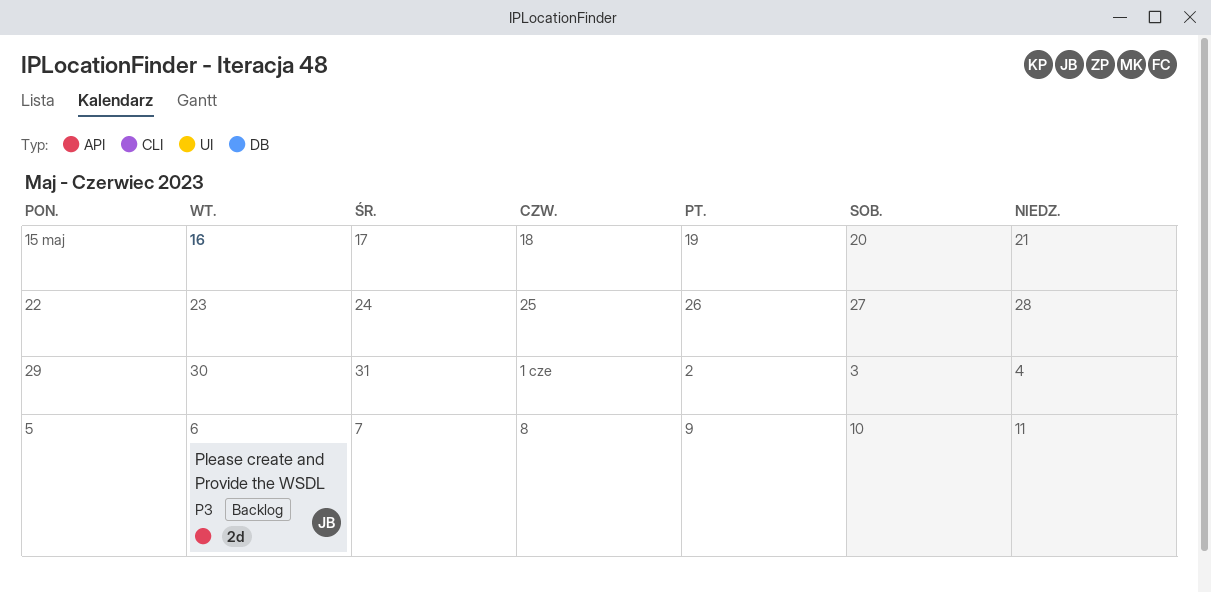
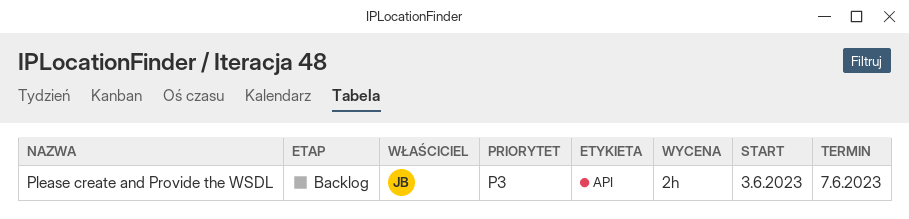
Please create and Provide the WSDL, estimate: 2d -> 2h
Please create and Provide the WSDL, due: Jun 6 -> Jun 7

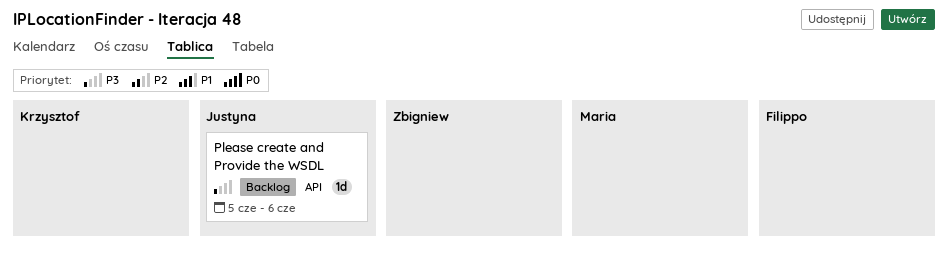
Please create and Provide the WSDL, estimate: 2h -> 1d
Please create and Provide the WSDL, start: Jun 3 -> Jun 5
Please create and Provide the WSDL, due: Jun 7 -> Jun 6

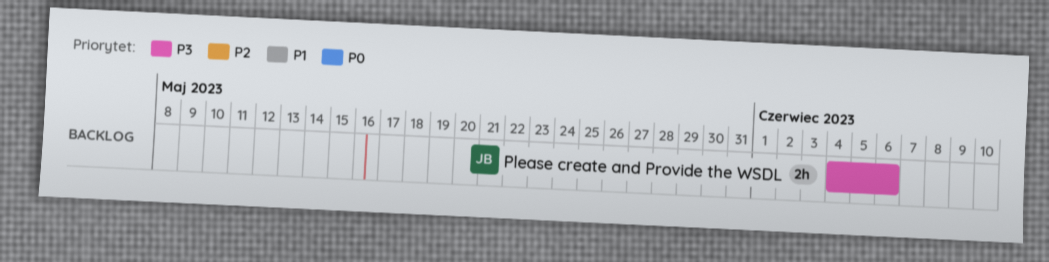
Please create and Provide the WSDL, estimate: 1d -> 2h
Please create and Provide the WSDL, start: Jun 5 -> Jun 4

